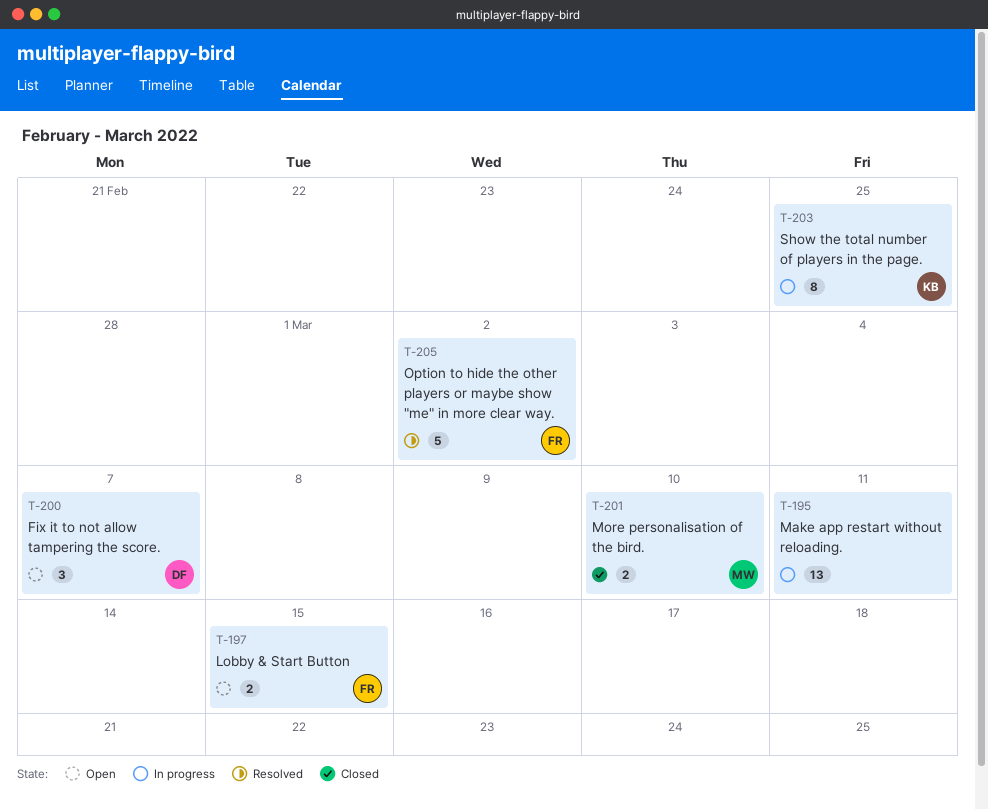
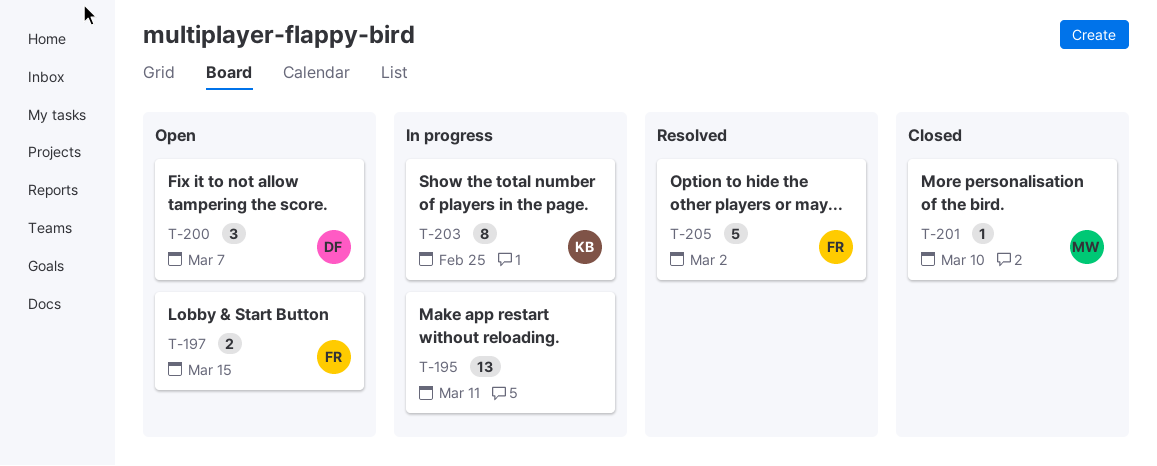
T-201, estimate: 2 -> 1

